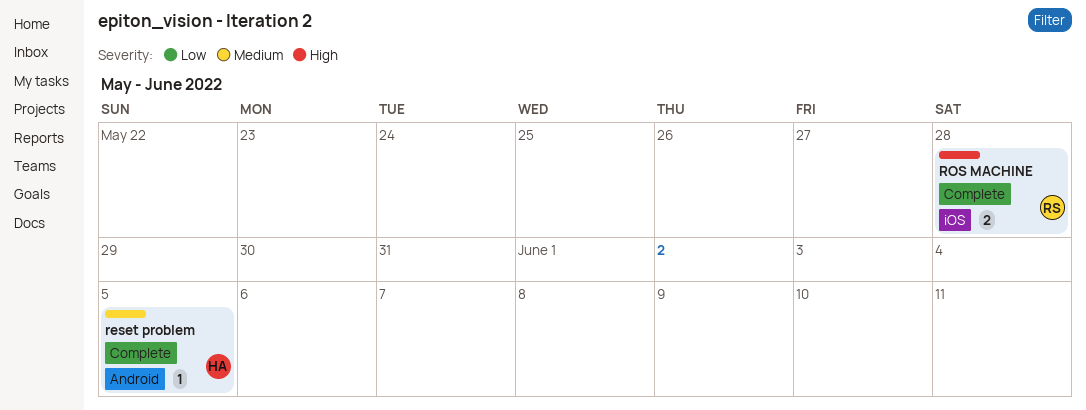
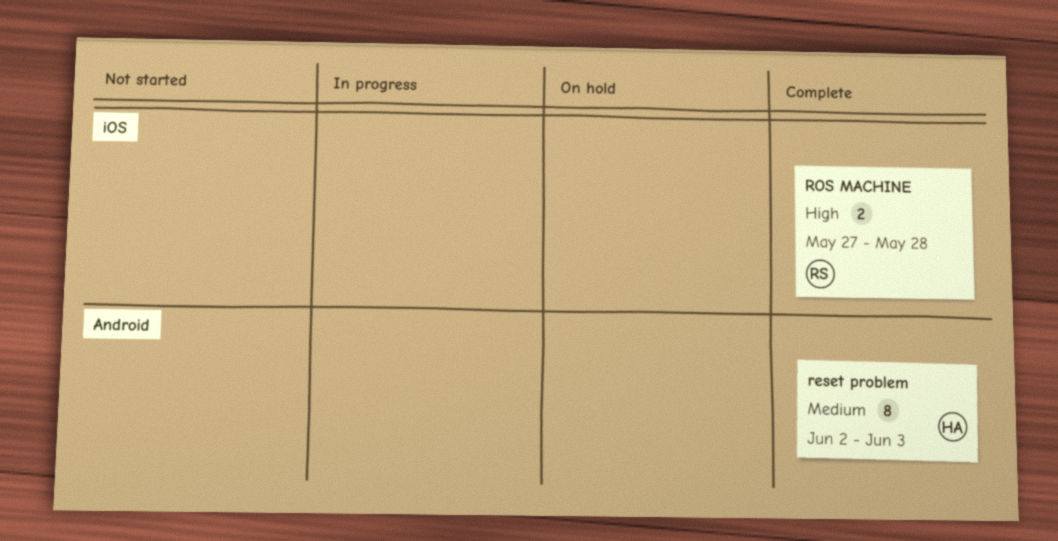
reset problem, estimate: 1 -> 8
reset problem, due: Jun 5 -> Jun 3

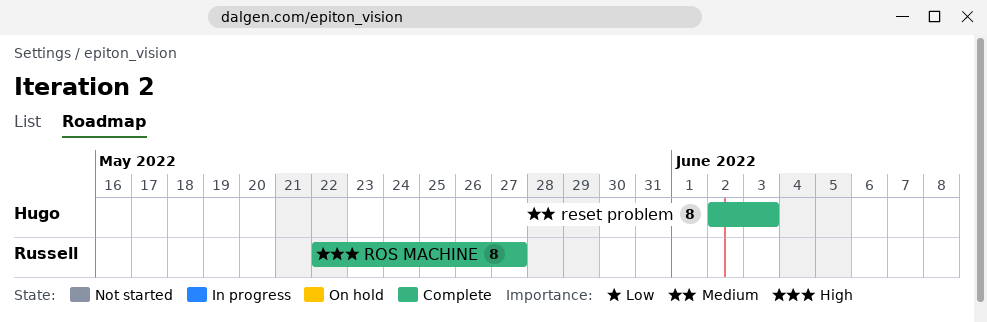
ROS MACHINE, estimate: 2 -> 8
ROS MACHINE, start: May 27 -> May 22
ROS MACHINE, due: May 28 -> May 27

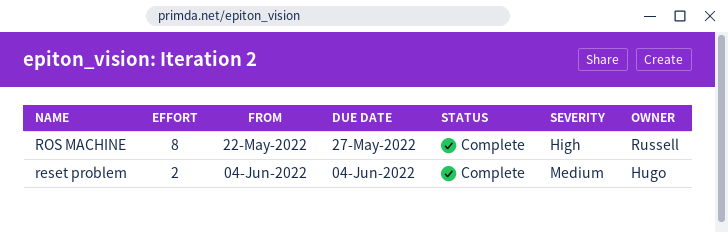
reset problem, estimate: 8 -> 2
reset problem, start: Jun 2 -> Jun 4
reset problem, due: Jun 3 -> Jun 4

